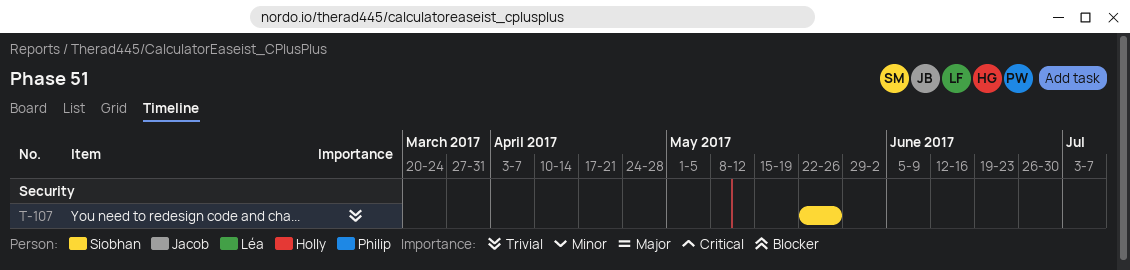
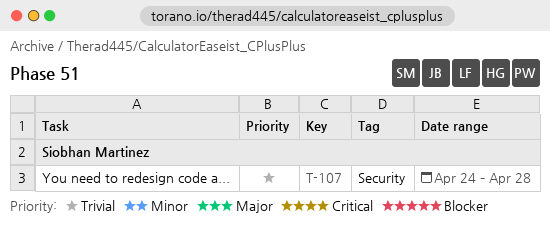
T-107, start: May 22 -> Apr 24
T-107, due: May 26 -> Apr 28

